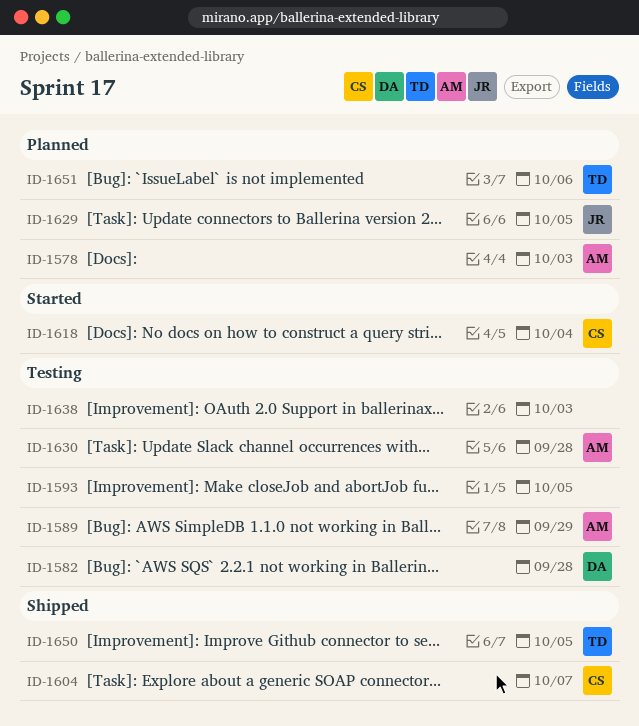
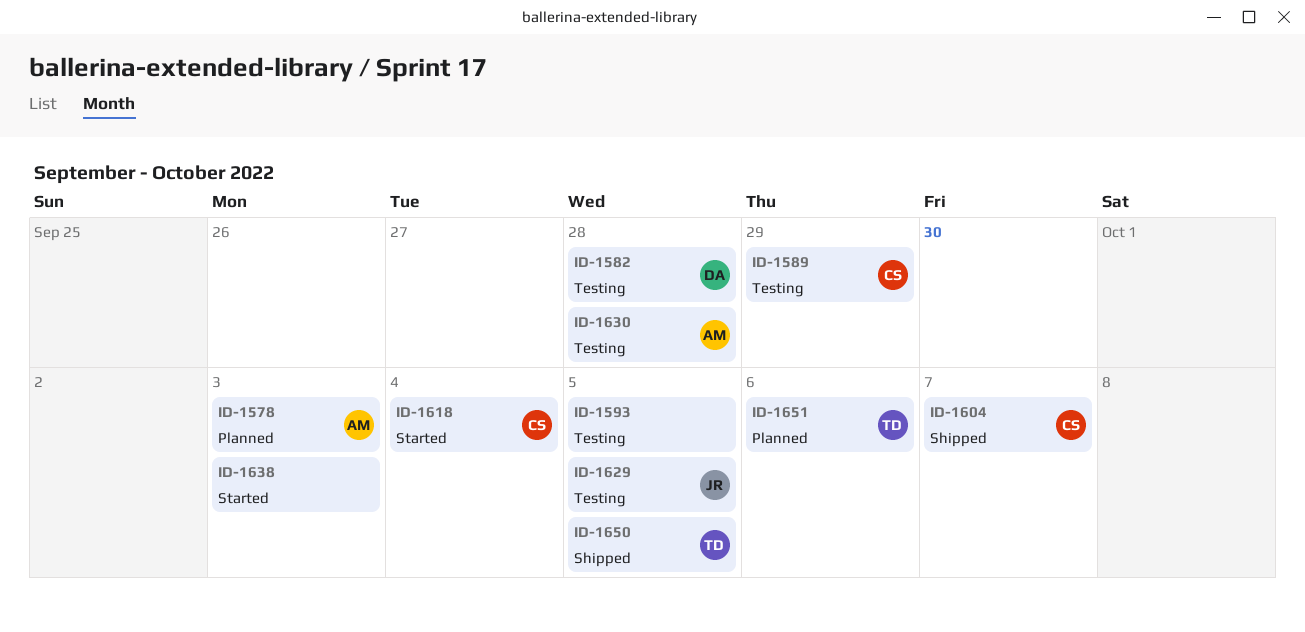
ID-1589, owner: AM -> CS
ID-1629, status: Planned -> Testing
ID-1638, status: Testing -> Started

